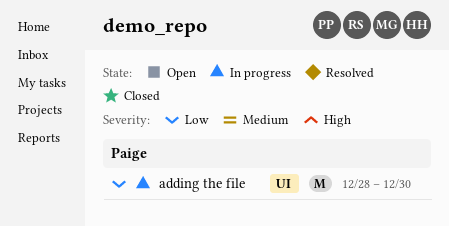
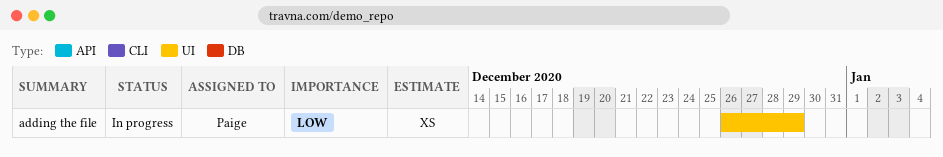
adding the file, estimate: M -> XS
adding the file, start: Dec 28 -> Dec 26
adding the file, due: Dec 30 -> Dec 29

